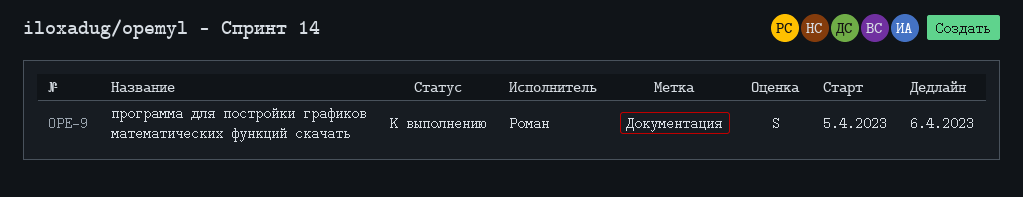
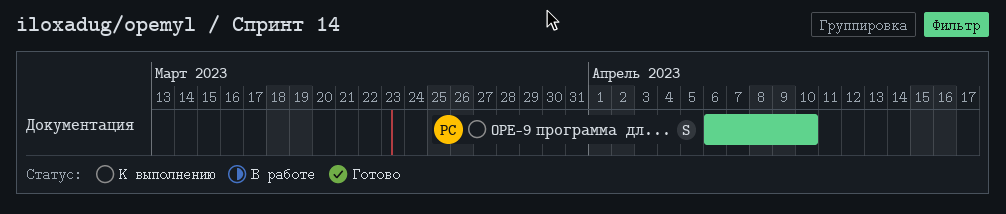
OPE-9, start: Apr 5 -> Apr 6
OPE-9, due: Apr 6 -> Apr 10

